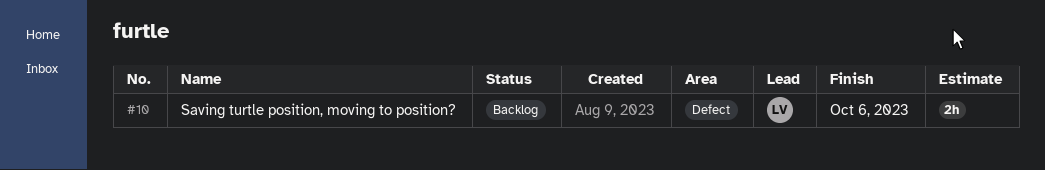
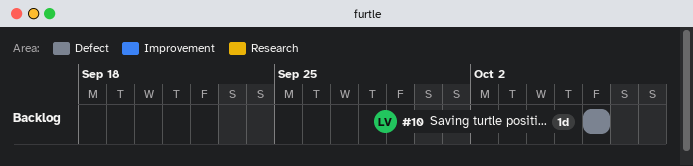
#10, estimate: 2h -> 1d

